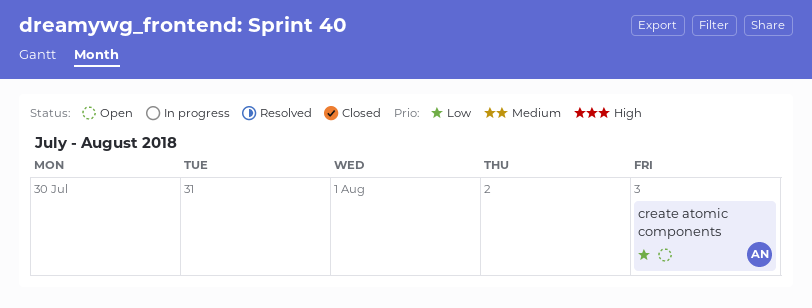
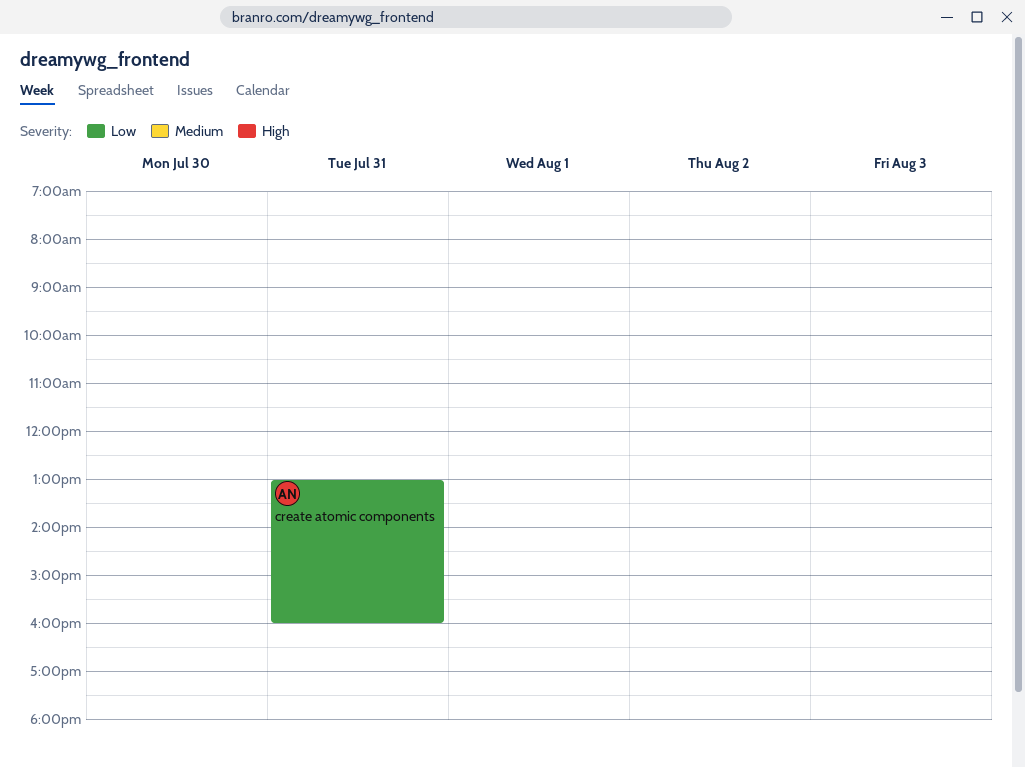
create atomic components, day: Aug 3 -> Jul 31

